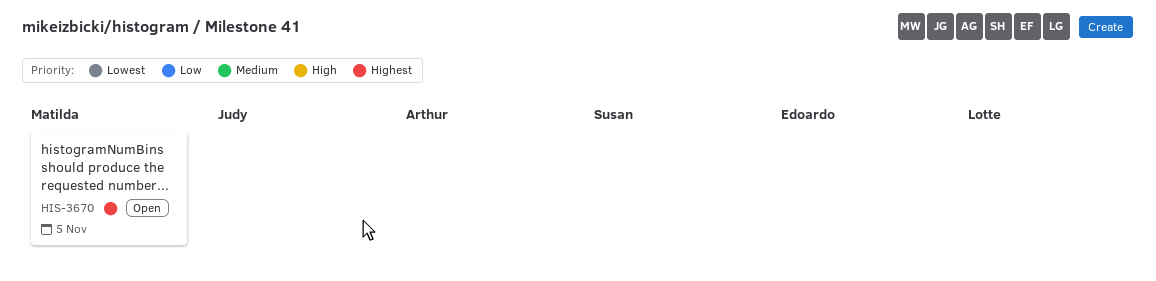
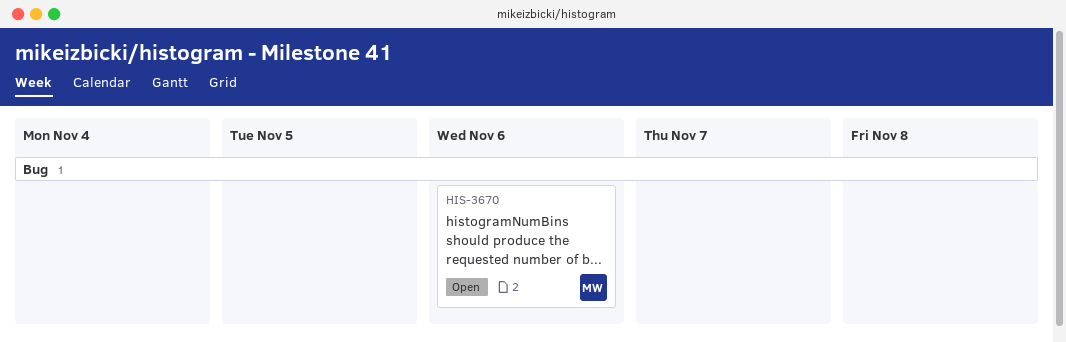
HIS-3670, due: Nov 5 -> Nov 6

